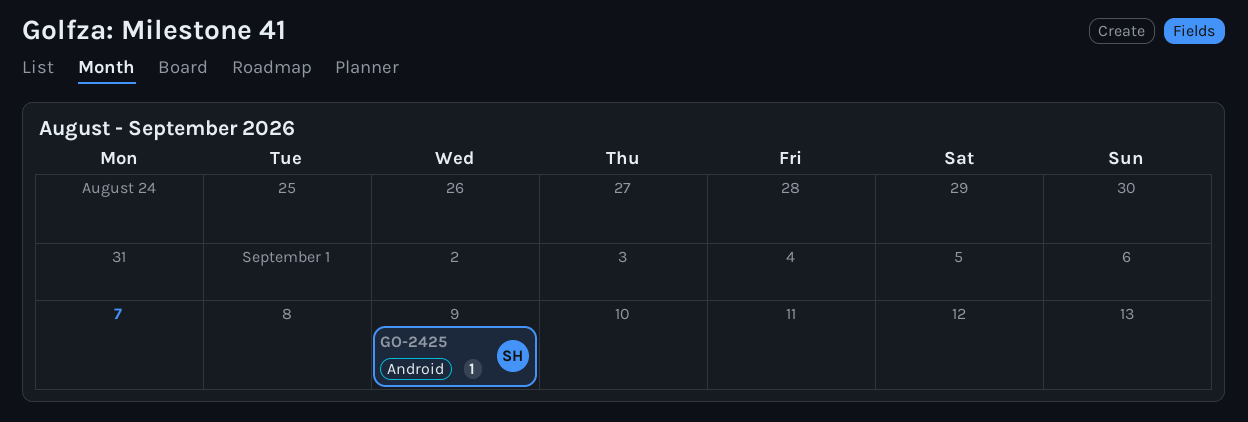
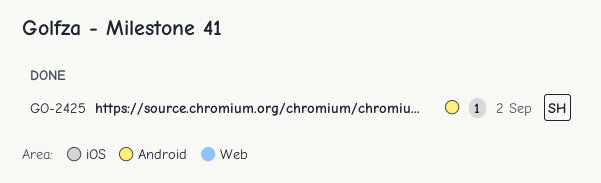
GO-2425, due: Sep 9 -> Sep 2

